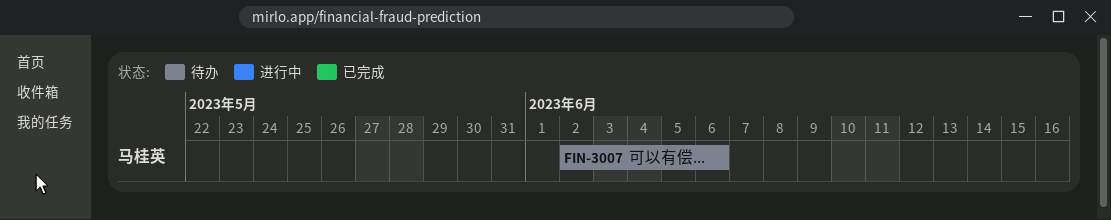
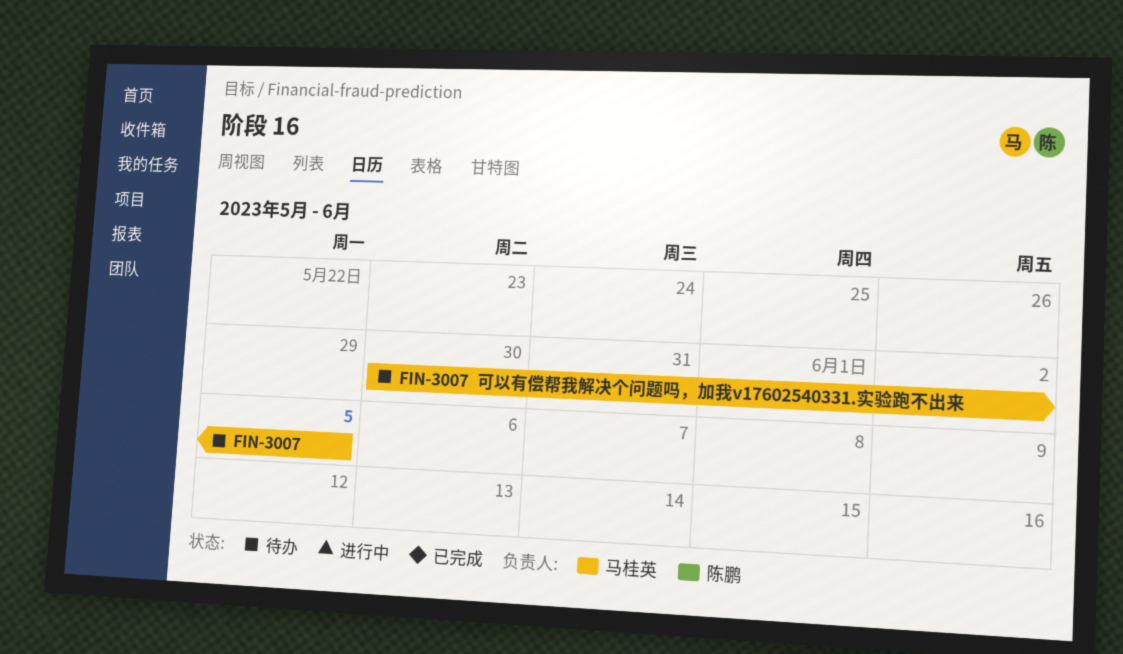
FIN-3007, start: Jun 2 -> May 30
FIN-3007, due: Jun 6 -> Jun 5

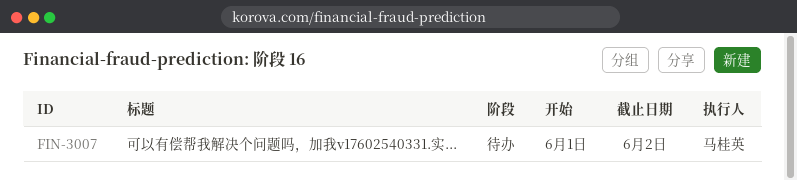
FIN-3007, start: May 30 -> Jun 1
FIN-3007, due: Jun 5 -> Jun 2

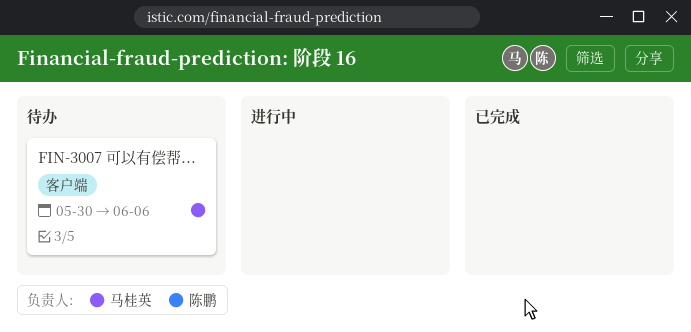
FIN-3007, start: Jun 1 -> May 30
FIN-3007, due: Jun 2 -> Jun 6

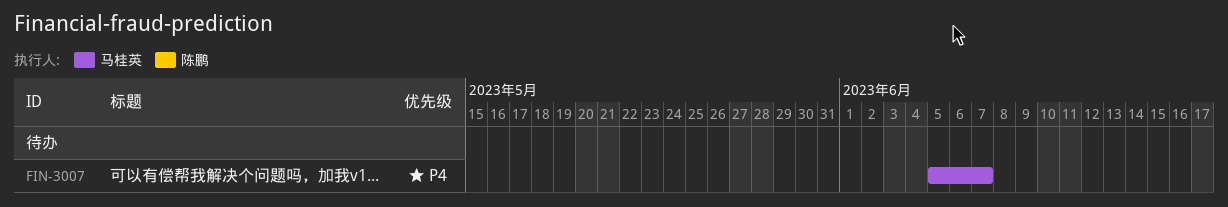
FIN-3007, start: May 30 -> Jun 5
FIN-3007, due: Jun 6 -> Jun 7

